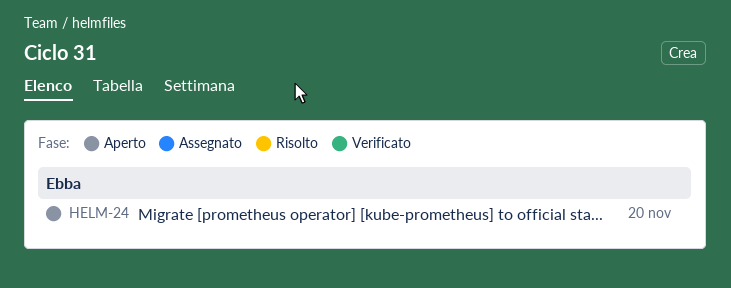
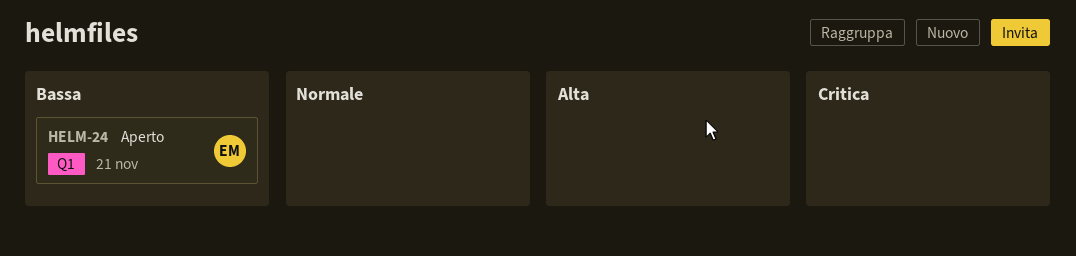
HELM-24, due: Nov 20 -> Nov 21

